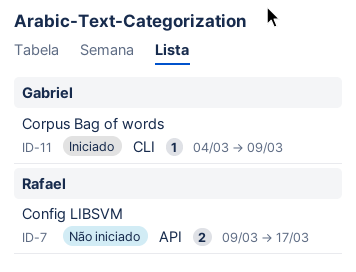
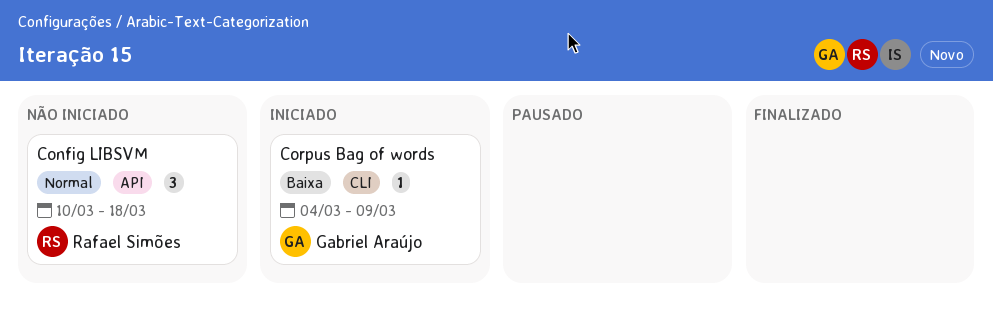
Config LIBSVM, estimate: 2 -> 3
Config LIBSVM, start: Mar 9 -> Mar 10
Config LIBSVM, due: Mar 17 -> Mar 18

